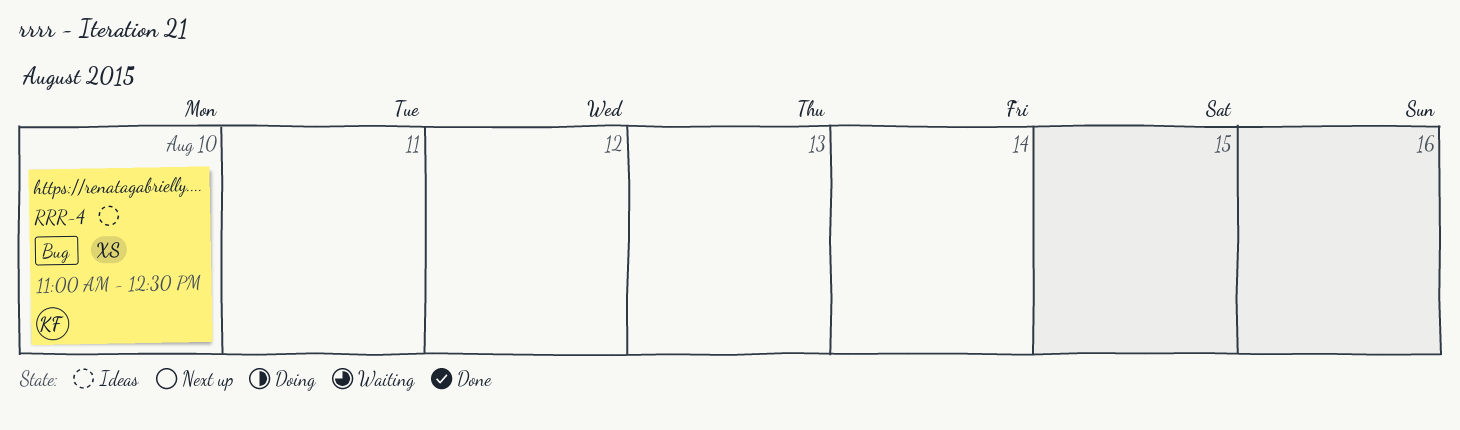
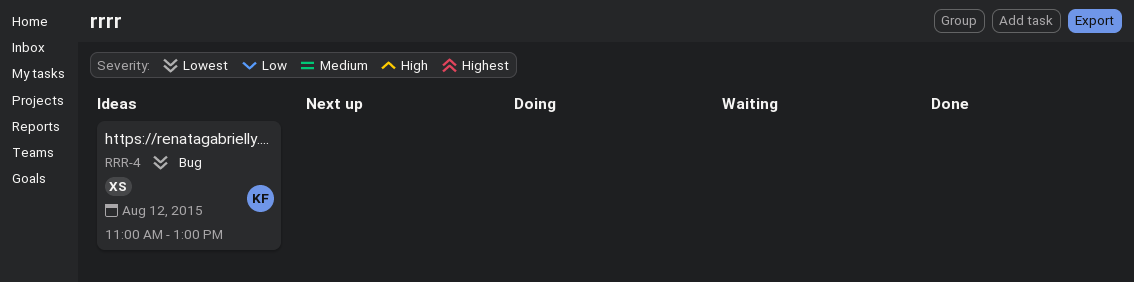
RRR-4, day: Aug 10 -> Aug 12
RRR-4, ends: 12:30 -> 13:00

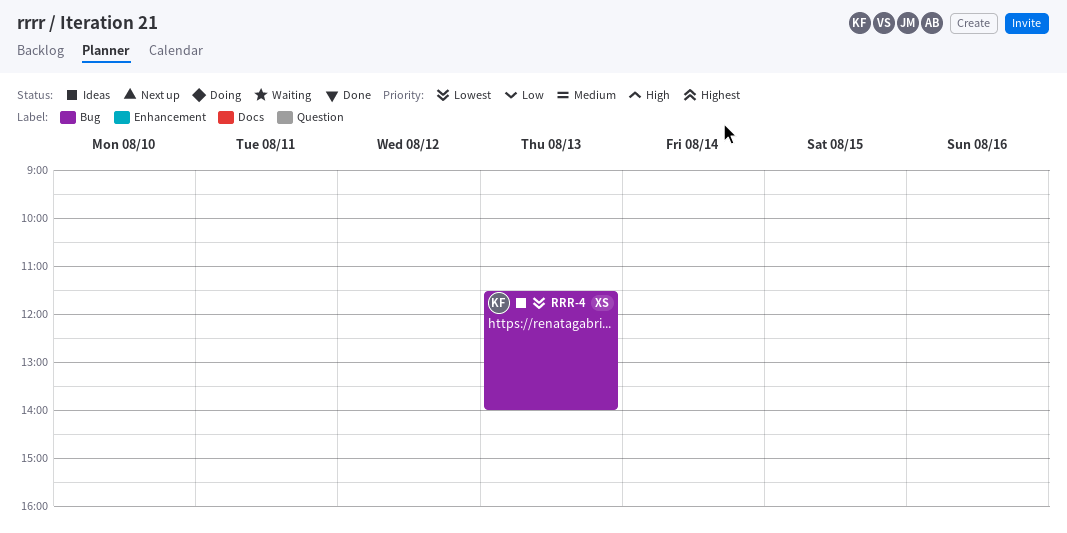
RRR-4, day: Aug 12 -> Aug 13
RRR-4, begins: 11:00 -> 11:30
RRR-4, ends: 13:00 -> 14:00

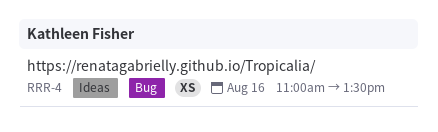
RRR-4, day: Aug 13 -> Aug 16
RRR-4, begins: 11:30 -> 11:00
RRR-4, ends: 14:00 -> 13:30

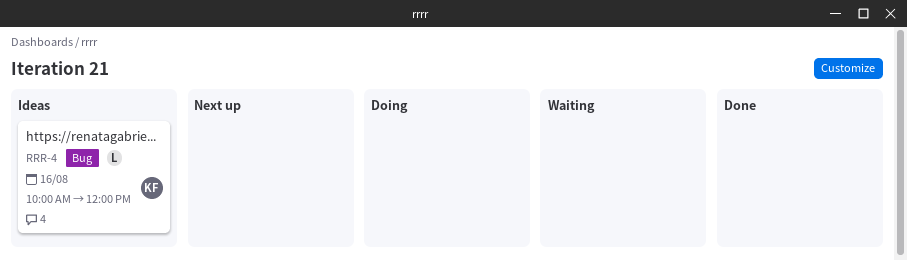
RRR-4, estimate: XS -> L
RRR-4, begins: 11:00 -> 10:00
RRR-4, ends: 13:30 -> 12:00

